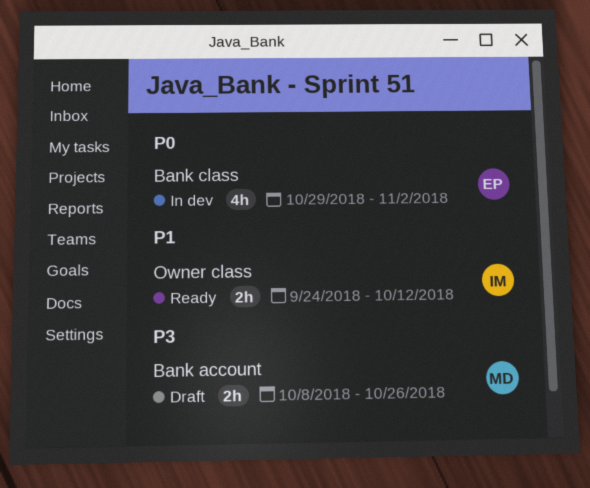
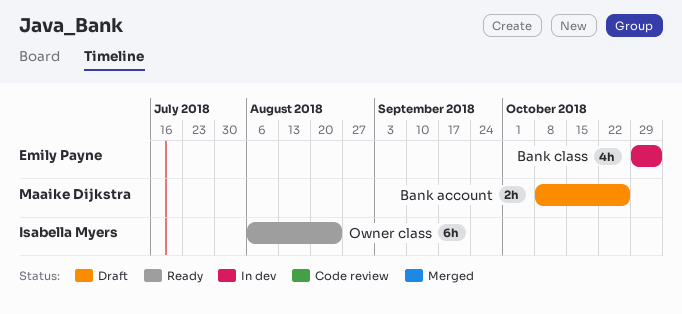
Owner class, estimate: 2h -> 6h
Owner class, start: Sep 24 -> Aug 6
Owner class, due: Oct 12 -> Aug 24

